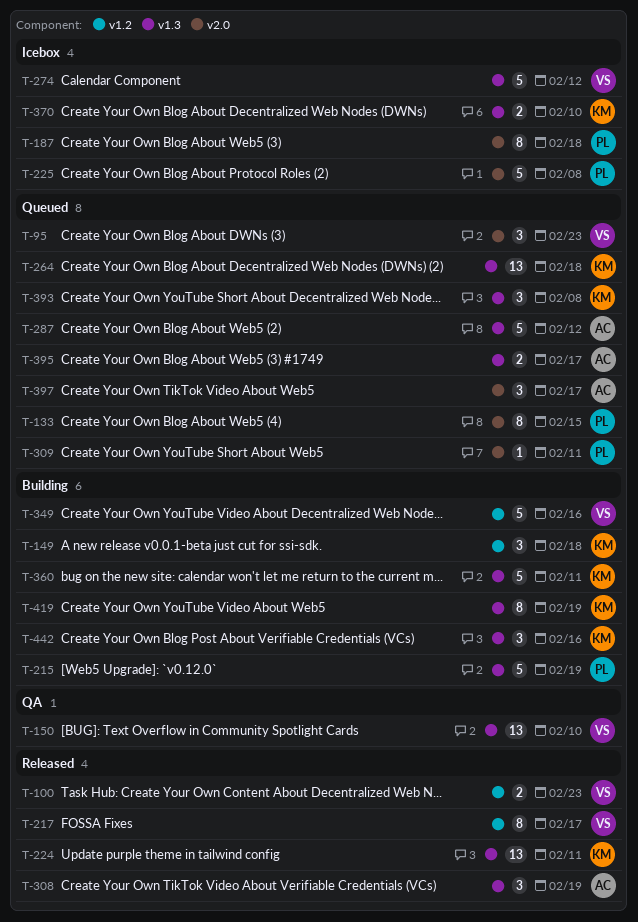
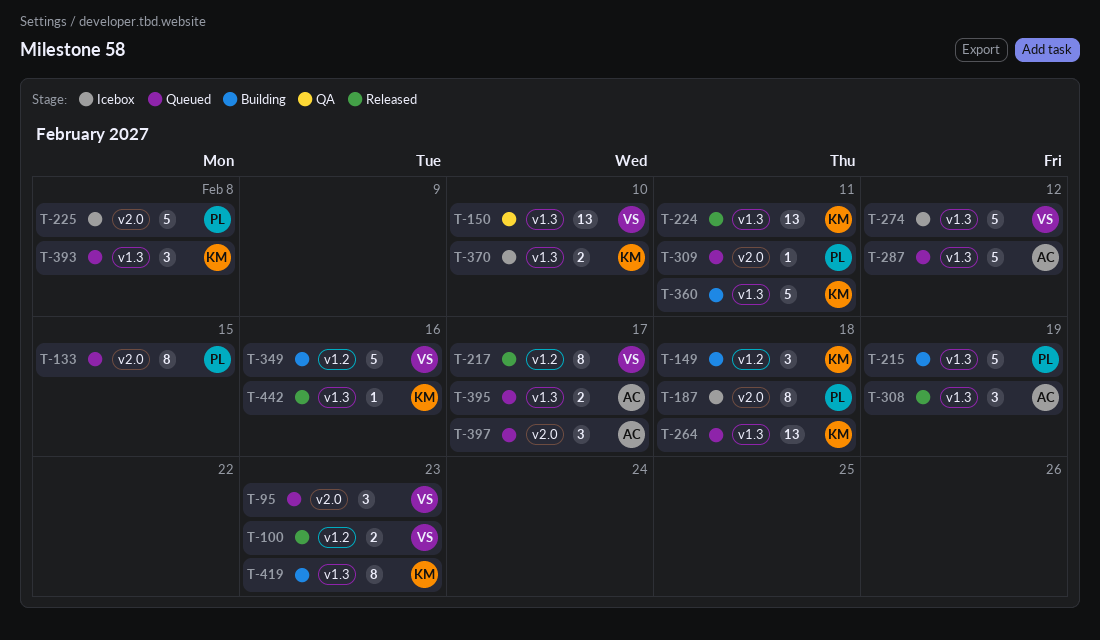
T-419, due: Feb 19 -> Feb 23
T-442, status: Building -> Released
T-442, estimate: 3 -> 1

